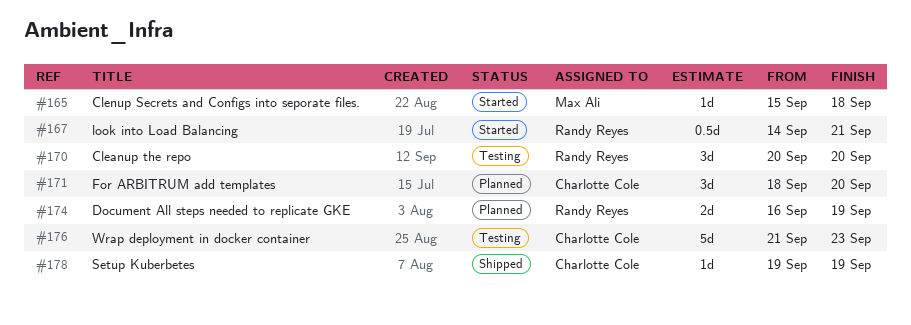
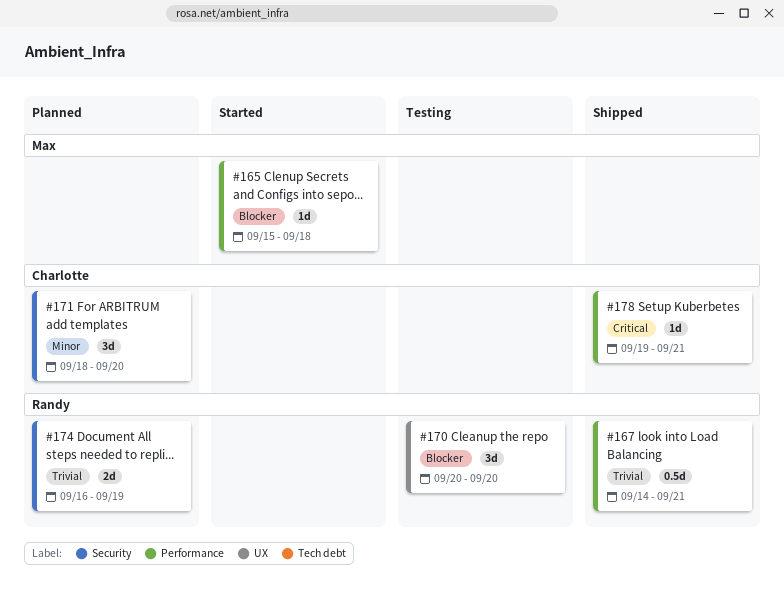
#167, status: Started -> Shipped
#176: present -> none
#178, due: Sep 19 -> Sep 21

